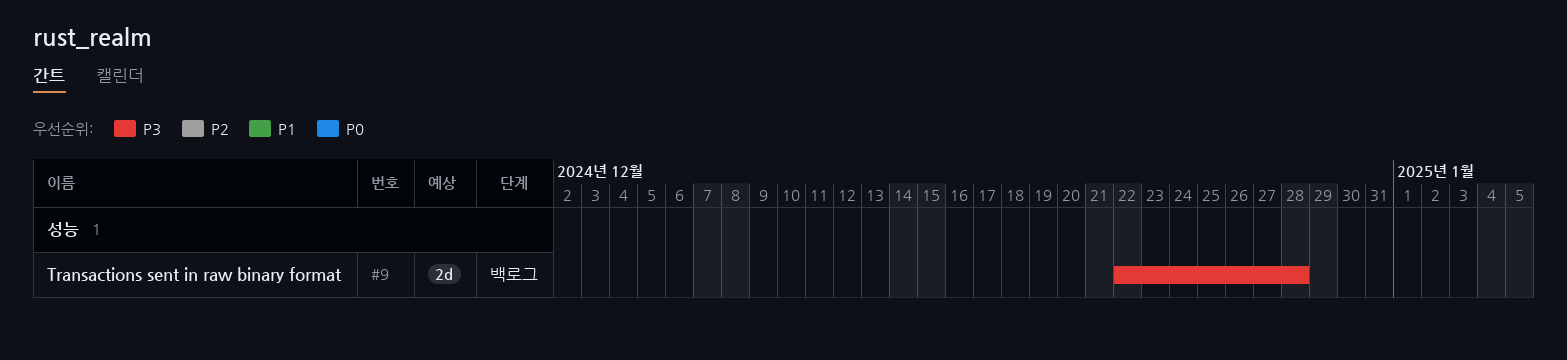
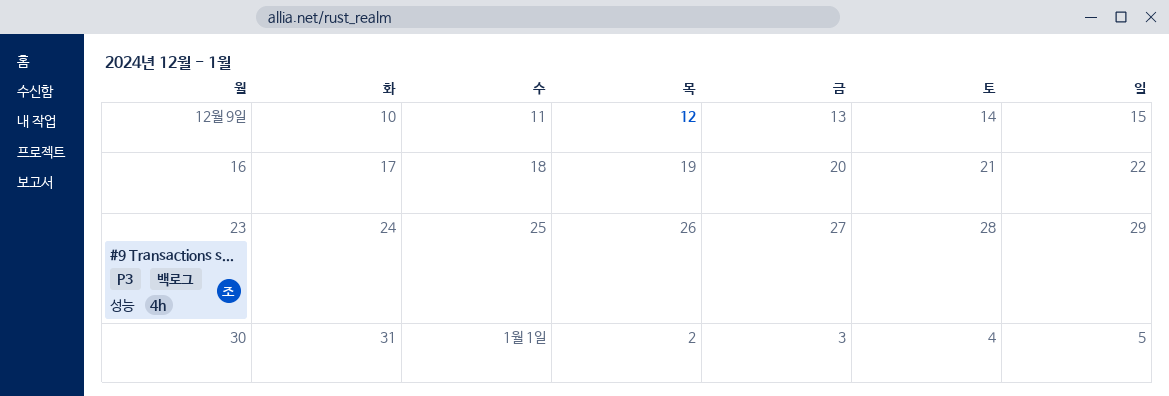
#9, estimate: 2d -> 4h
#9, due: Dec 28 -> Dec 23

